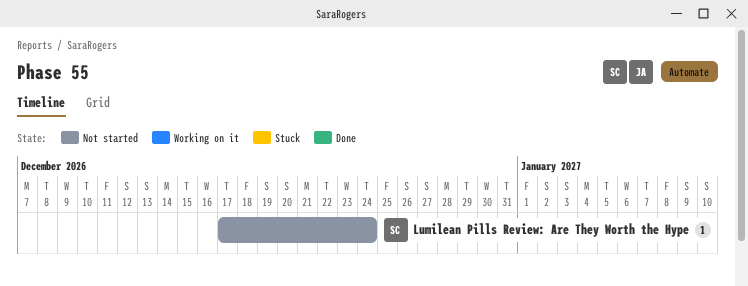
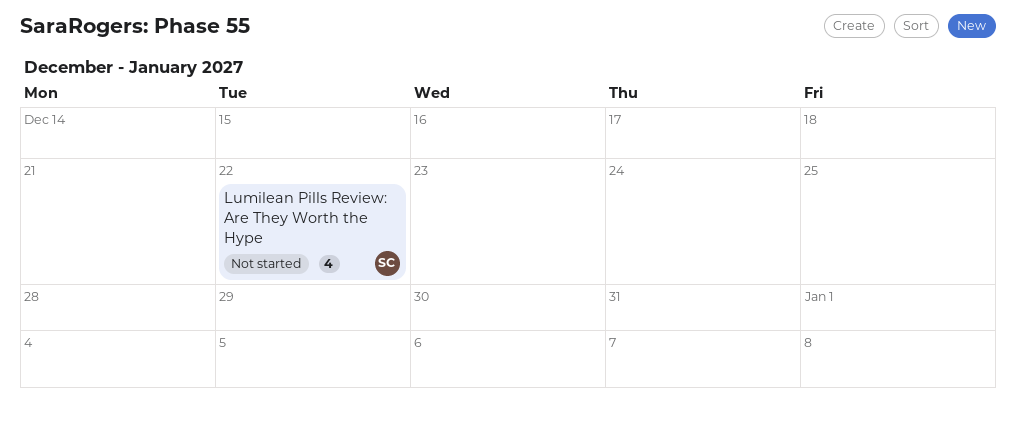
Lumilean Pills Review: Are They Worth the Hype, estimate: 1 -> 4
Lumilean Pills Review: Are They Worth the Hype, due: Dec 24 -> Dec 22

